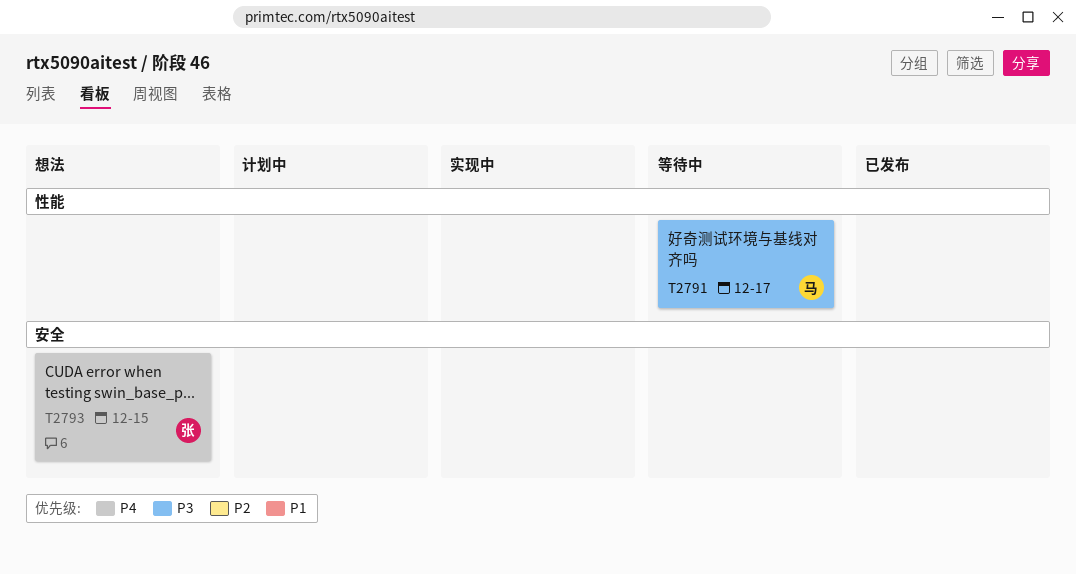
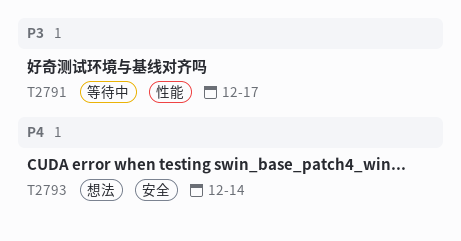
T2793, due: Dec 15 -> Dec 14

